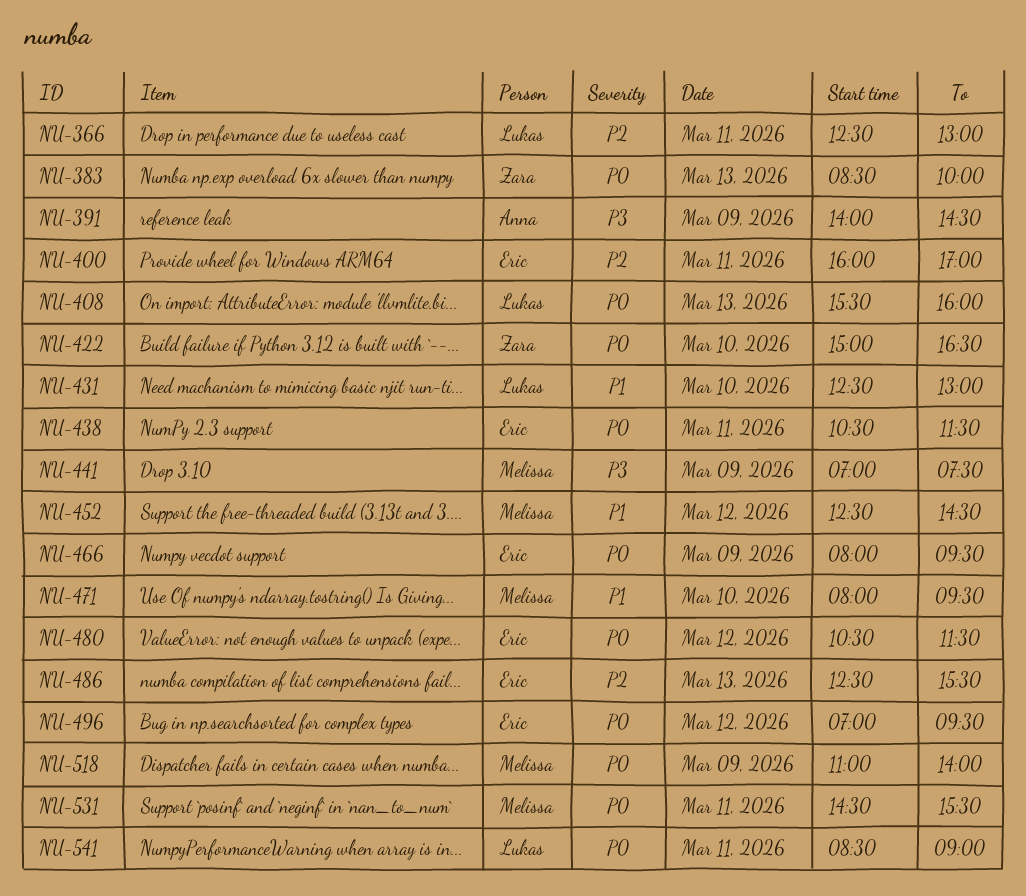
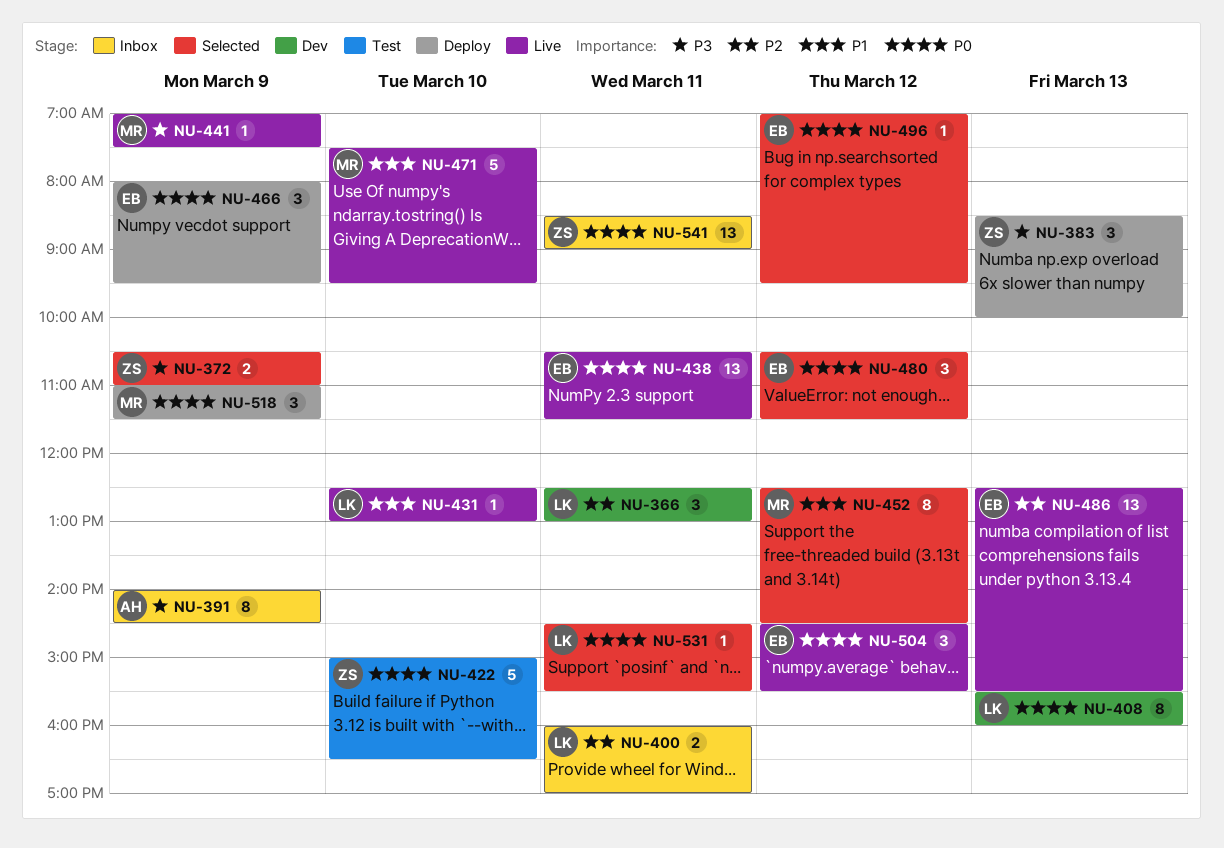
NU-372: none -> present
NU-383, priority: P0 -> P3
NU-400, owner: Eric -> Lukas
NU-471, begins: 08:00 -> 07:30
NU-504: none -> present
NU-518, ends: 14:00 -> 11:30
NU-531, owner: Melissa -> Lukas
NU-541, owner: Lukas -> Zara

